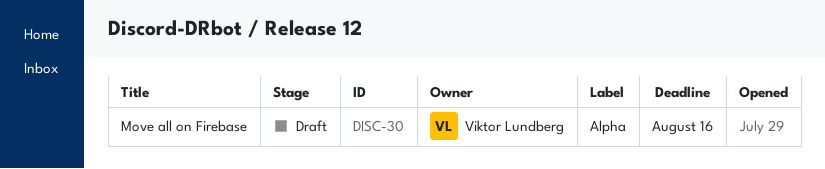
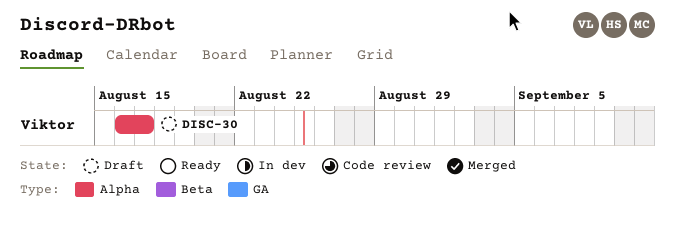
DISC-30, due: Aug 16 -> Aug 17

